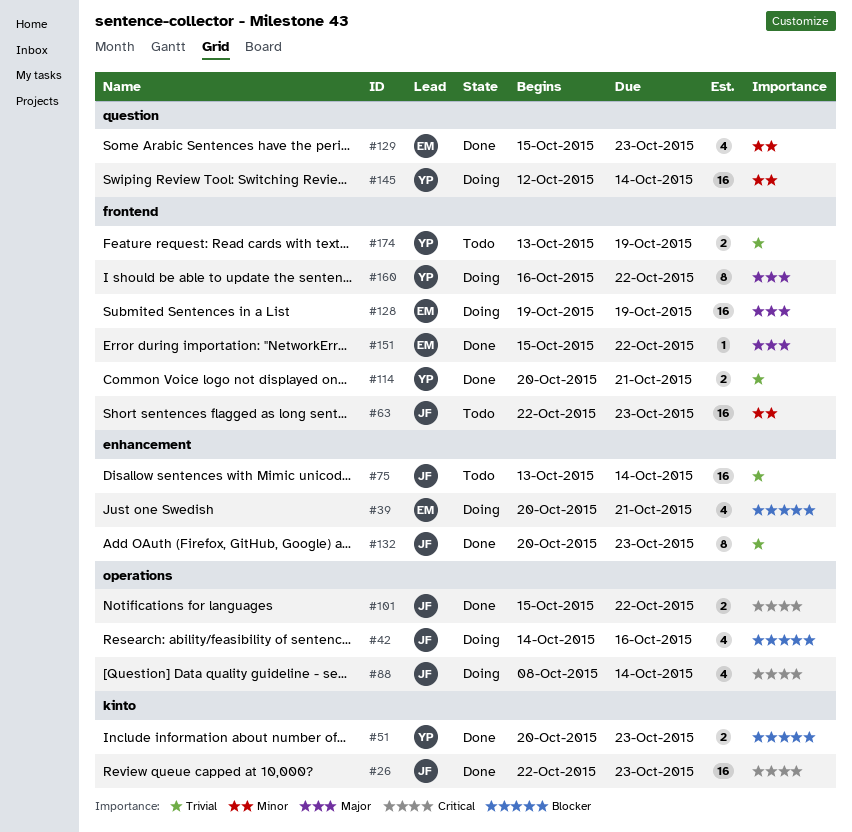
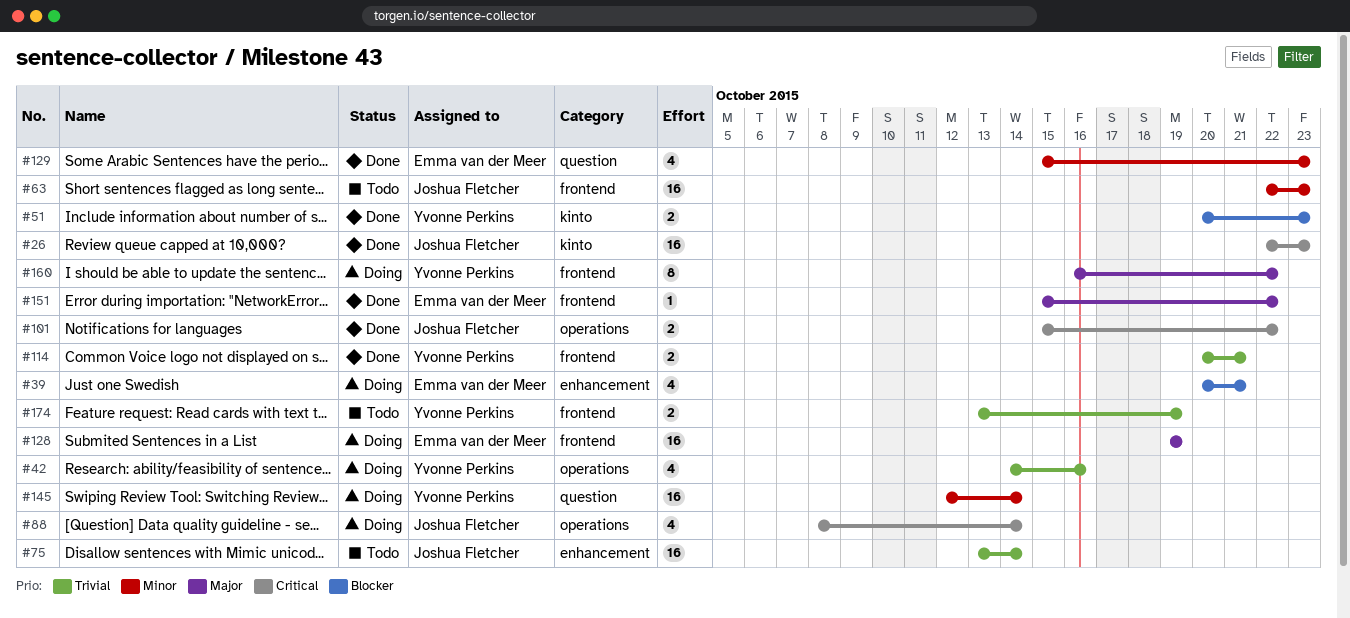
#42, owner: Joshua Fletcher -> Yvonne Perkins
#42, priority: Blocker -> Trivial
#132: present -> none

